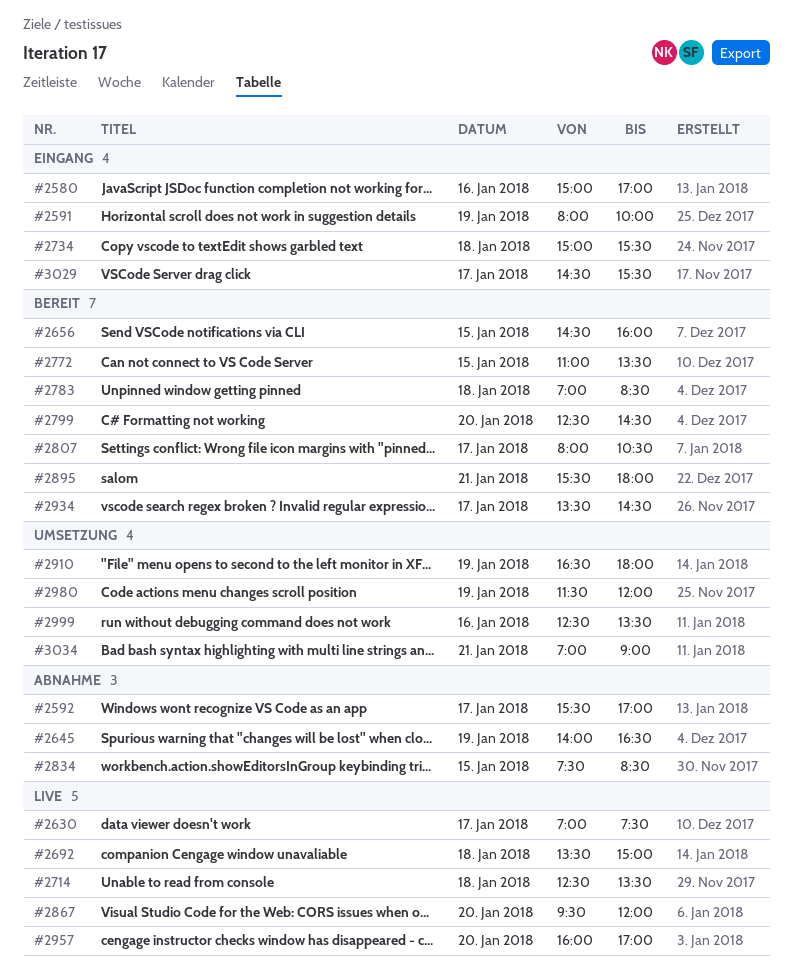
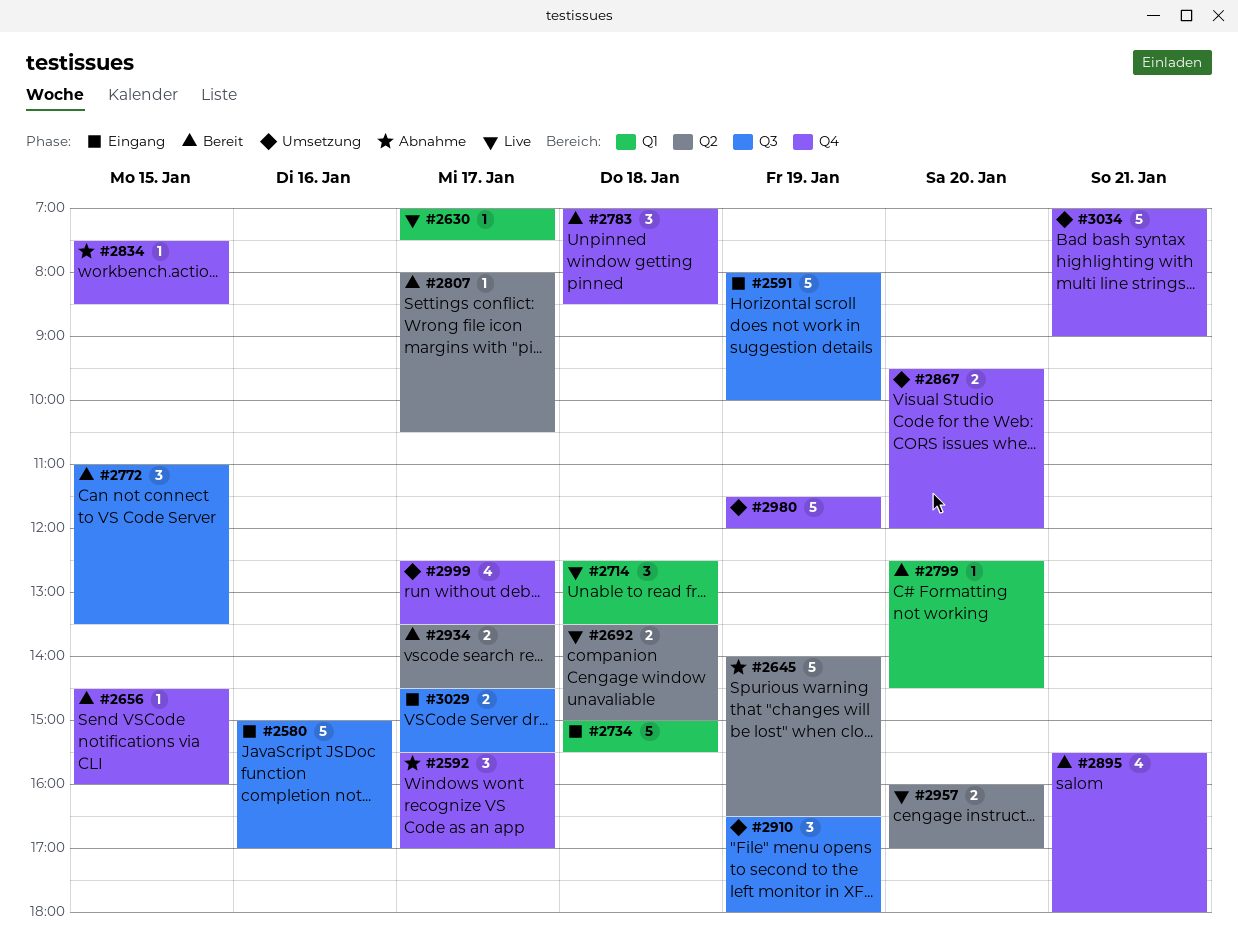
#2867, status: Live -> Umsetzung
#2999, day: Jan 16 -> Jan 17

